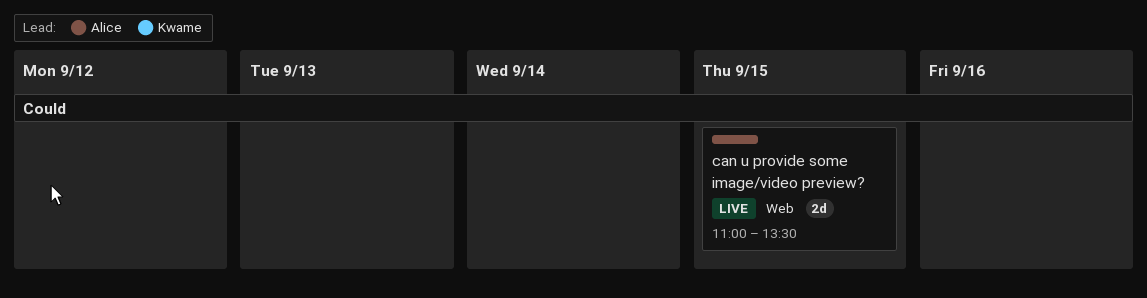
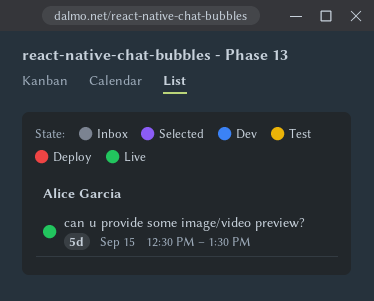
can u provide some image/video preview?, estimate: 2d -> 5d
can u provide some image/video preview?, begins: 11:00 -> 12:30

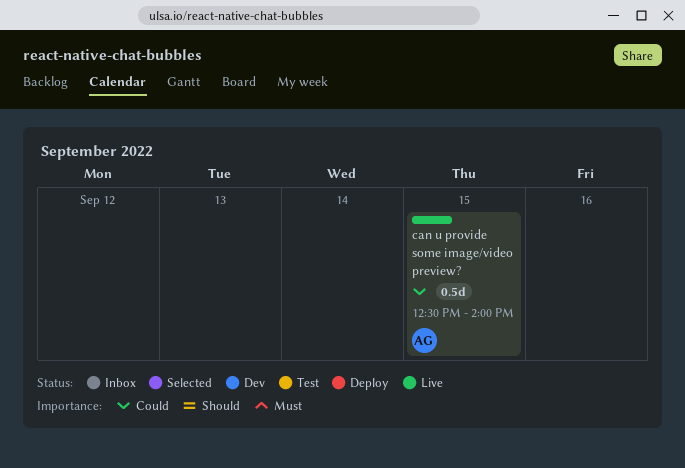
can u provide some image/video preview?, estimate: 5d -> 0.5d
can u provide some image/video preview?, ends: 13:30 -> 14:00

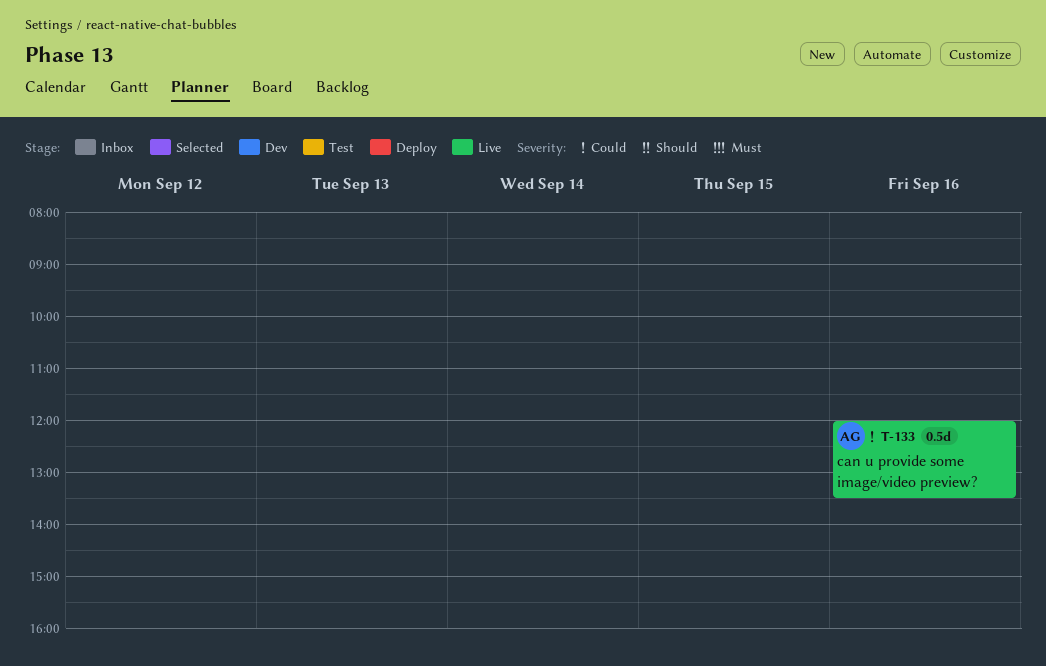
can u provide some image/video preview?, day: Sep 15 -> Sep 16
can u provide some image/video preview?, begins: 12:30 -> 12:00
can u provide some image/video preview?, ends: 14:00 -> 13:30

